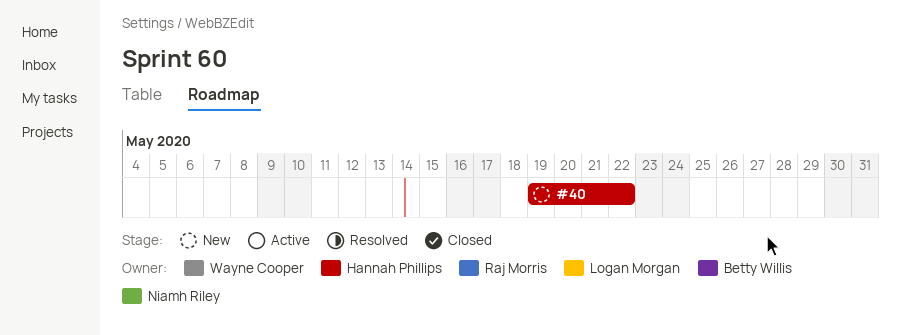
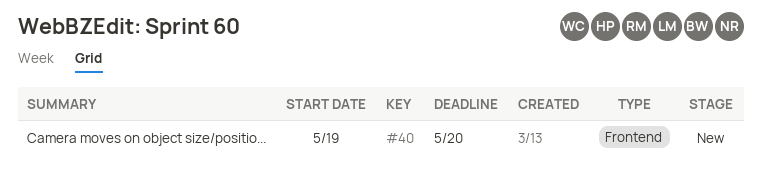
#40, due: May 22 -> May 20

